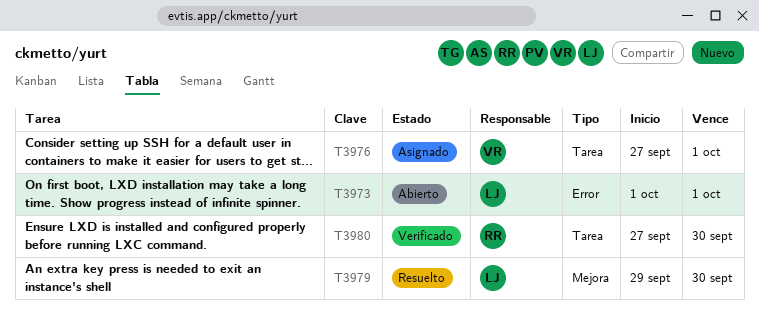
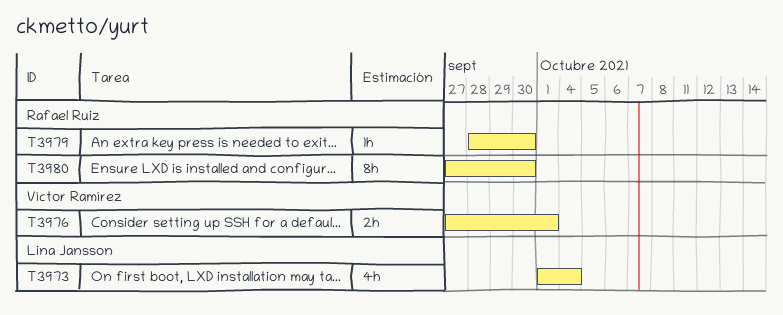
T3973, due: Oct 1 -> Oct 4
T3979, owner: Lina Jansson -> Rafael Ruiz
T3979, start: Sep 29 -> Sep 28

